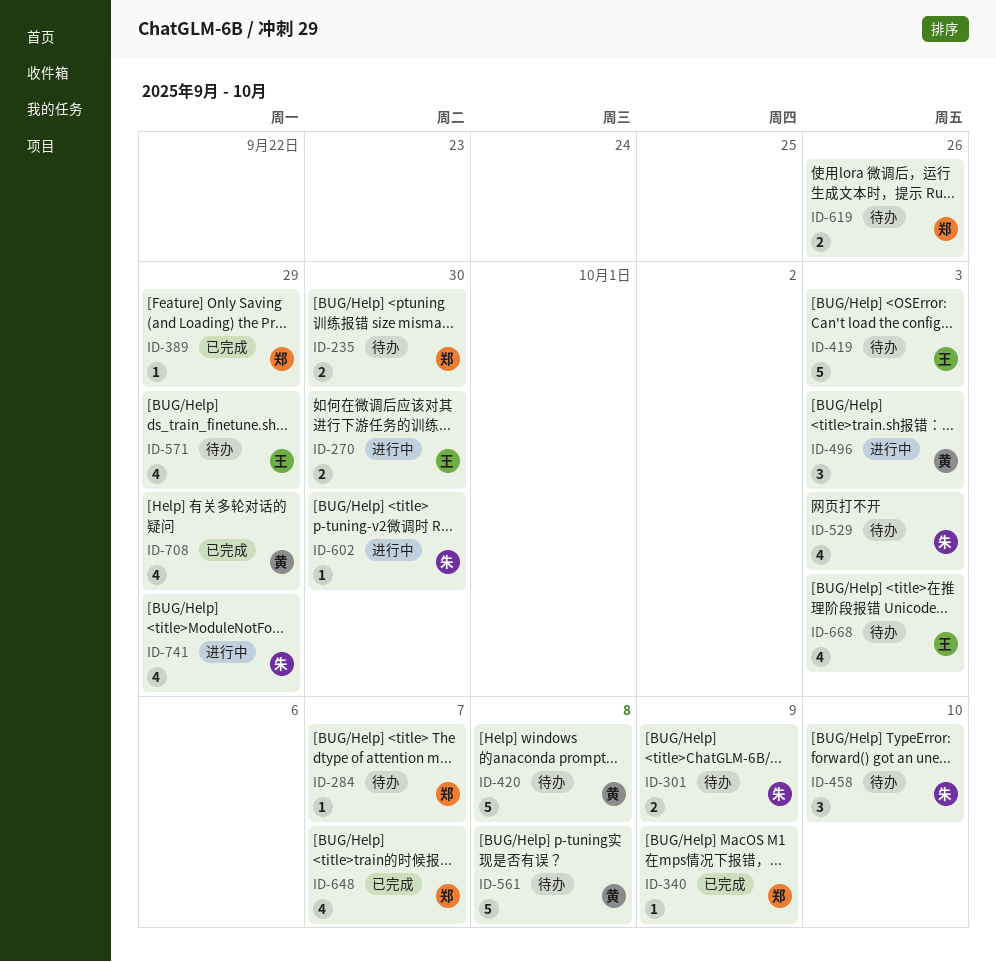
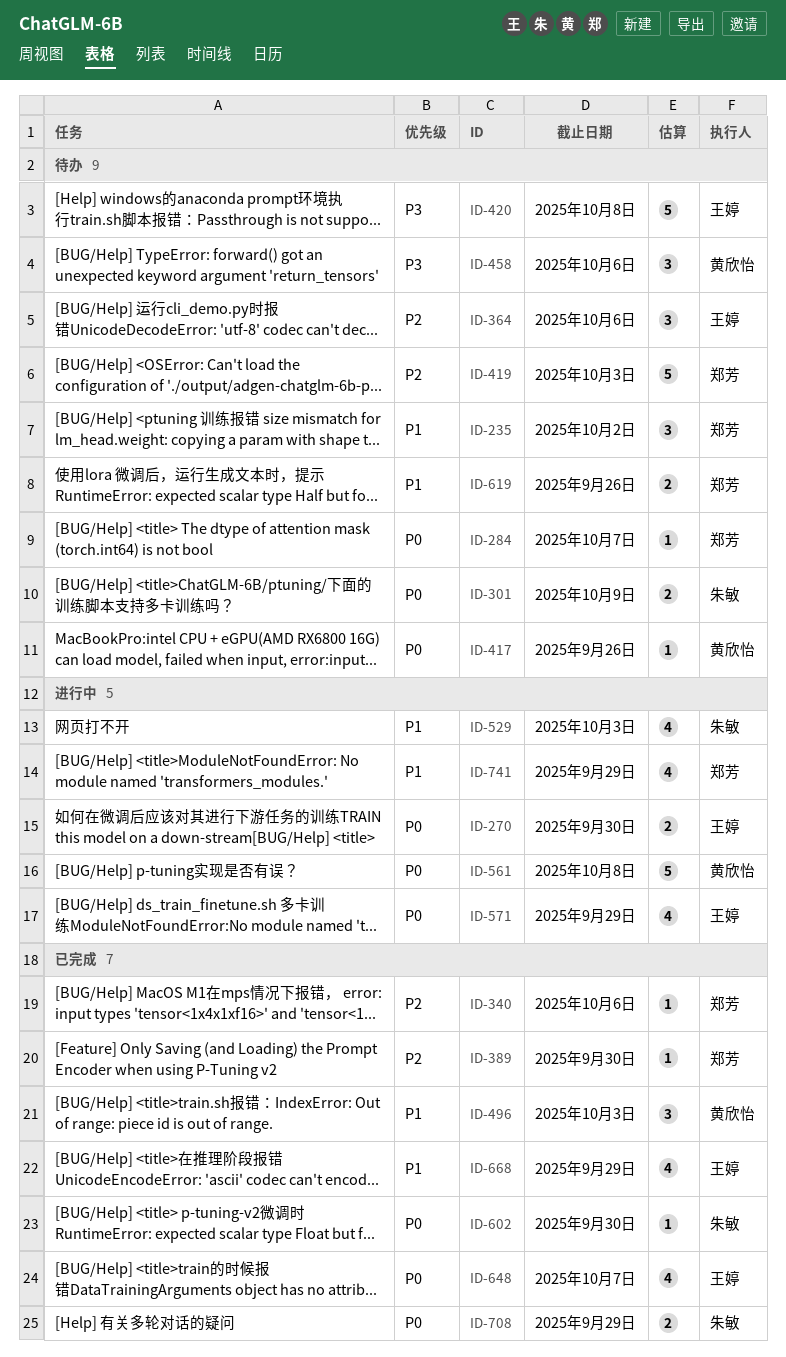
ID-235, estimate: 2 -> 3
ID-235, due: Sep 30 -> Oct 2
ID-340, due: Oct 9 -> Oct 6
ID-364: none -> present
ID-389, due: Sep 29 -> Sep 30
ID-417: none -> present
ID-419, owner: 王婷 -> 郑芳
ID-420, owner: 黄欣怡 -> 王婷
ID-458, owner: 朱敏 -> 黄欣怡
ID-458, due: Oct 10 -> Oct 6
ID-496, status: 进行中 -> 已完成
ID-529, status: 待办 -> 进行中
ID-561, status: 待办 -> 进行中
ID-571, status: 待办 -> 进行中
ID-602, status: 进行中 -> 已完成
ID-648, owner: 郑芳 -> 王婷
ID-668, status: 待办 -> 已完成
ID-668, due: Oct 3 -> Sep 29
ID-708, owner: 黄欣怡 -> 朱敏
ID-708, estimate: 4 -> 2
ID-741, owner: 朱敏 -> 郑芳

